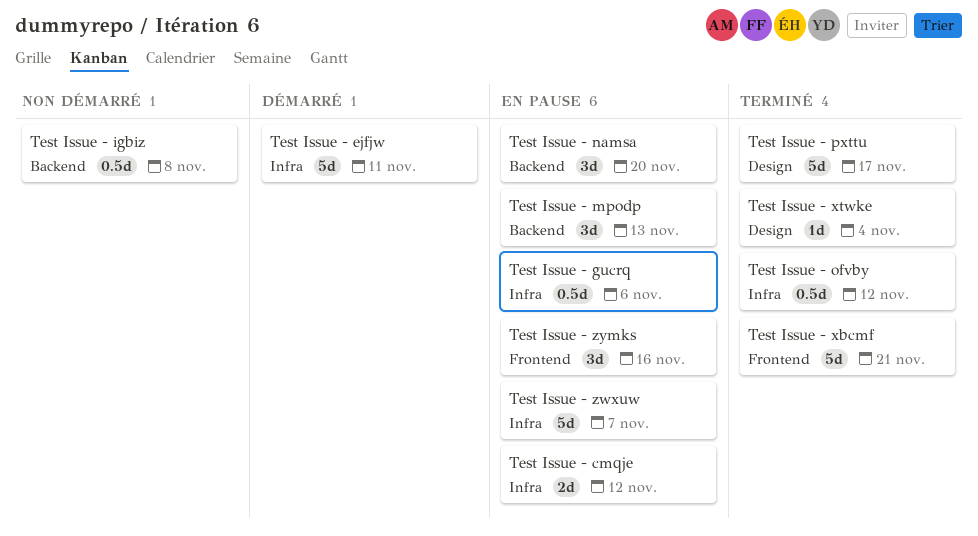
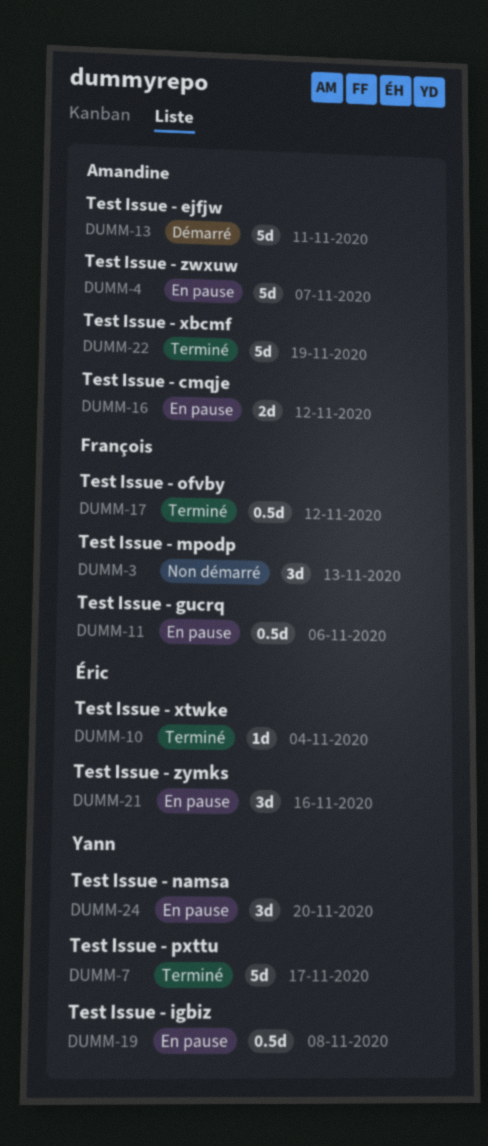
Test Issue - igbiz, status: Non démarré -> En pause
Test Issue - mpodp, status: En pause -> Non démarré
Test Issue - xbcmf, due: Nov 21 -> Nov 19

